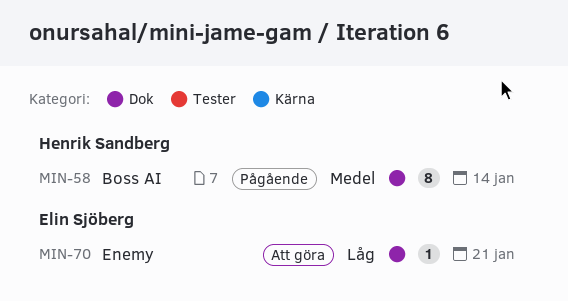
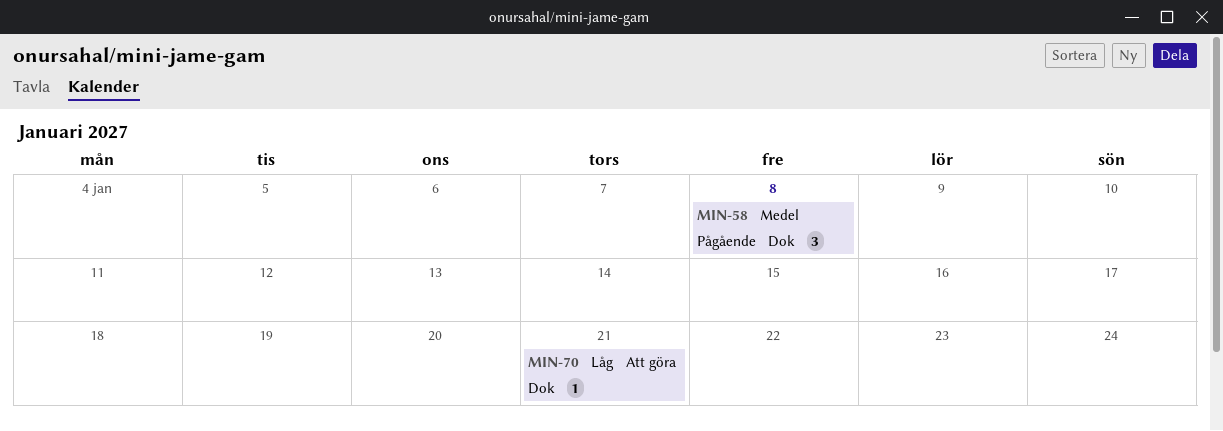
MIN-58, estimate: 8 -> 3
MIN-58, due: Jan 14 -> Jan 8

